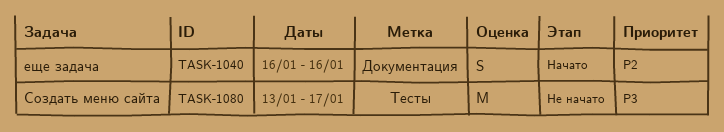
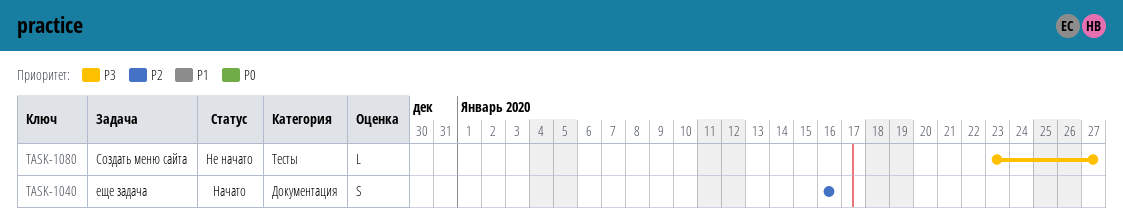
TASK-1080, estimate: M -> L
TASK-1080, start: Jan 13 -> Jan 23
TASK-1080, due: Jan 17 -> Jan 27

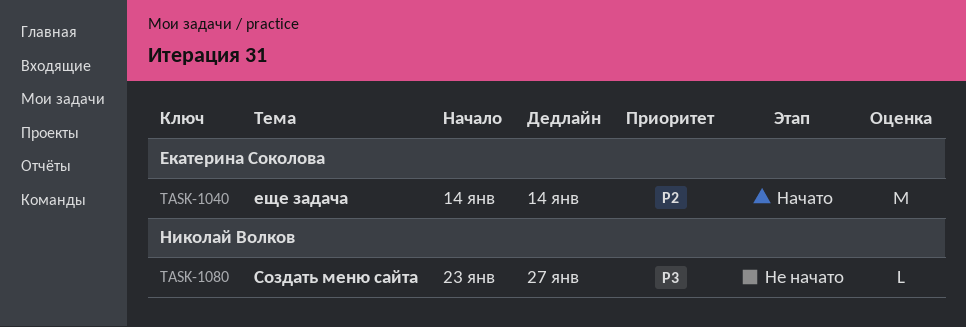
TASK-1040, estimate: S -> M
TASK-1040, start: Jan 16 -> Jan 14
TASK-1040, due: Jan 16 -> Jan 14

